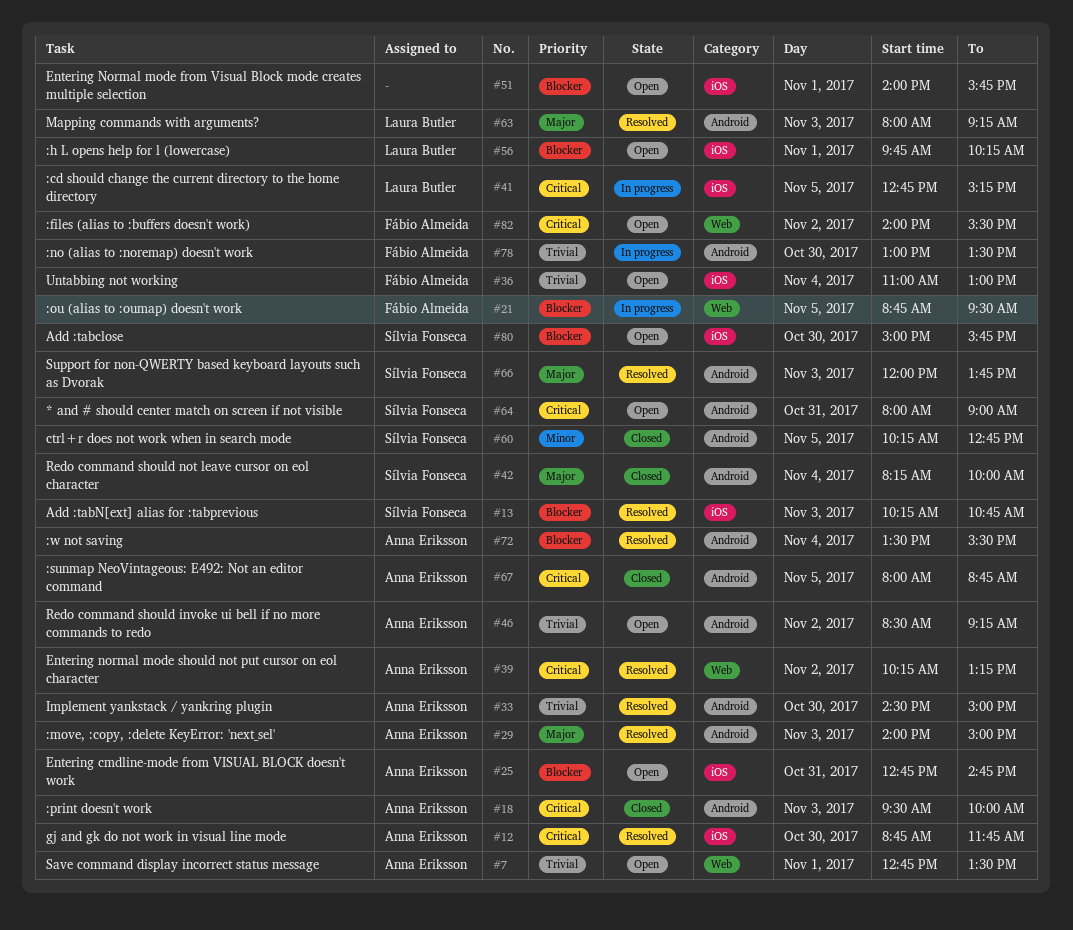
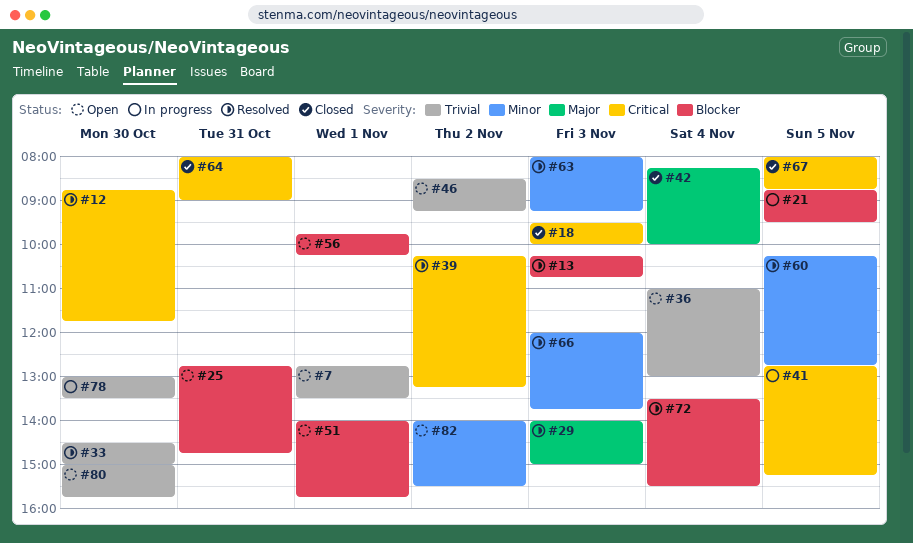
#60, status: Closed -> Resolved
#63, priority: Major -> Minor
#64, status: Open -> Closed
#66, priority: Major -> Minor
#80, priority: Blocker -> Trivial
#82, priority: Critical -> Minor

